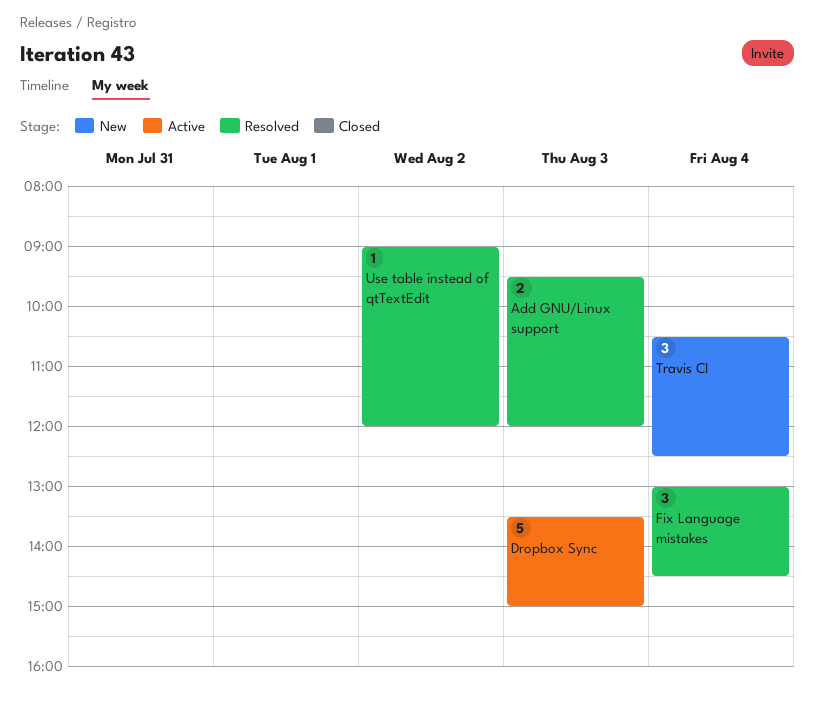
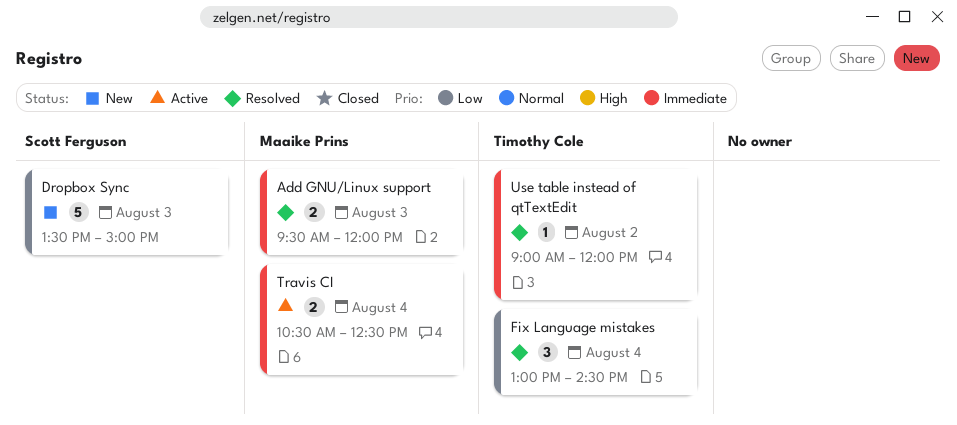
Dropbox Sync, status: Active -> New
Travis CI, status: New -> Active
Travis CI, estimate: 3 -> 2

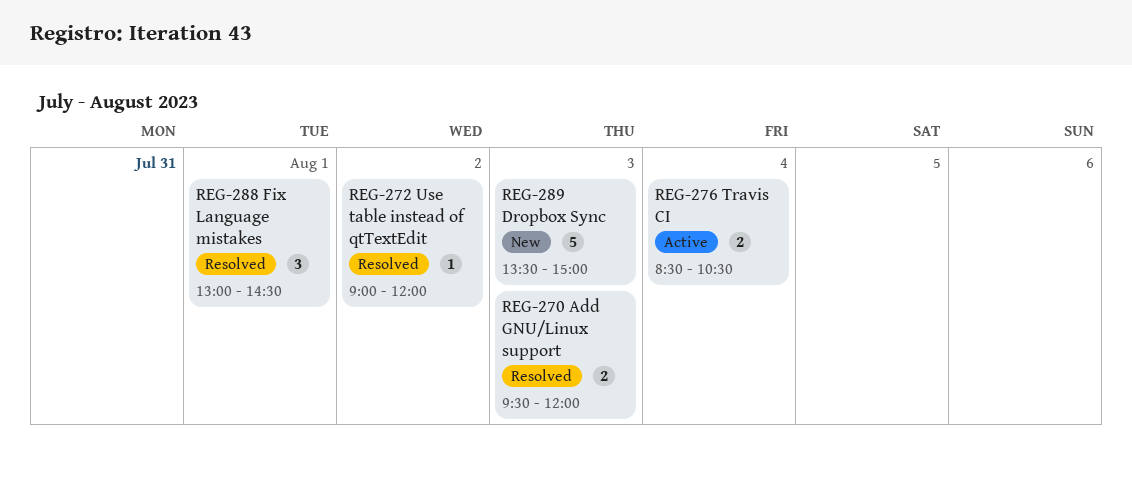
Fix Language mistakes, day: Aug 4 -> Aug 1
Travis CI, begins: 10:30 -> 08:30
Travis CI, ends: 12:30 -> 10:30

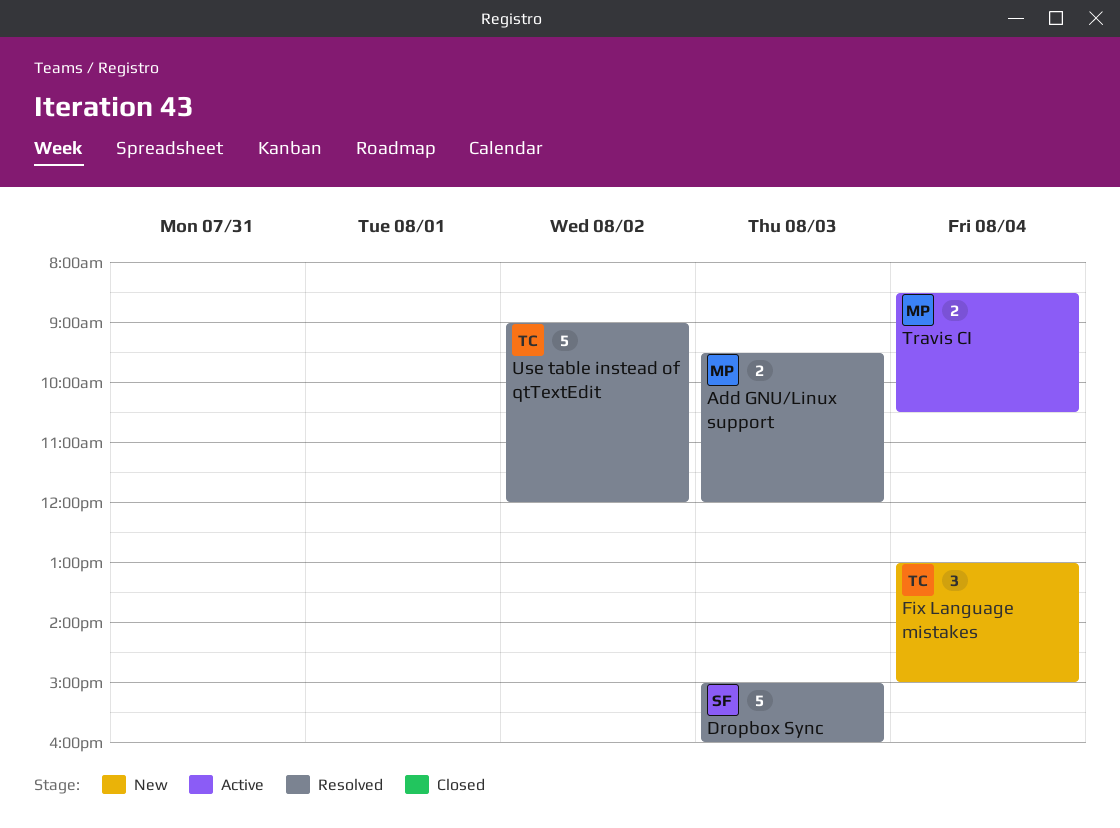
Dropbox Sync, status: New -> Resolved
Dropbox Sync, begins: 13:30 -> 15:00
Dropbox Sync, ends: 15:00 -> 16:00
Fix Language mistakes, status: Resolved -> New
Fix Language mistakes, day: Aug 1 -> Aug 4
Fix Language mistakes, ends: 14:30 -> 15:00
Use table instead of qtTextEdit, estimate: 1 -> 5

